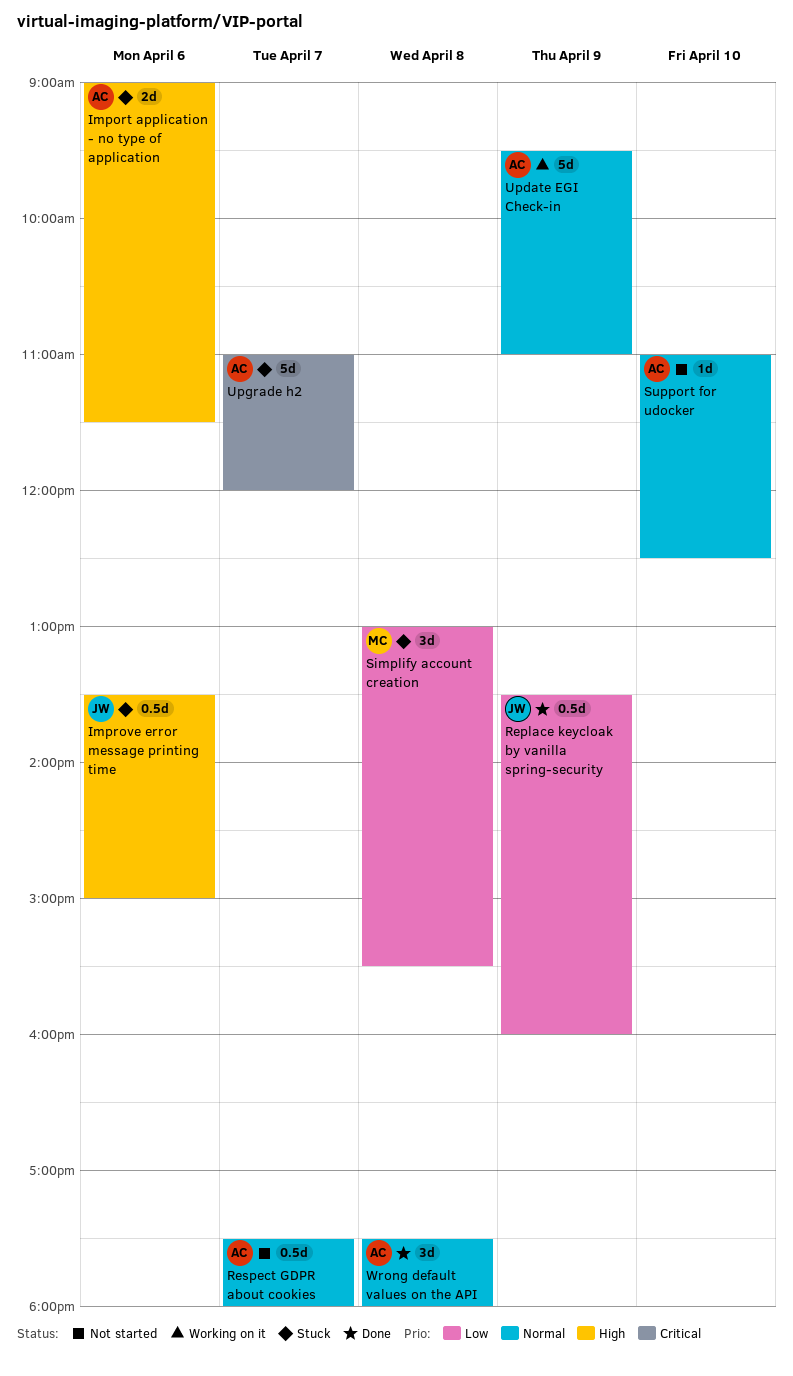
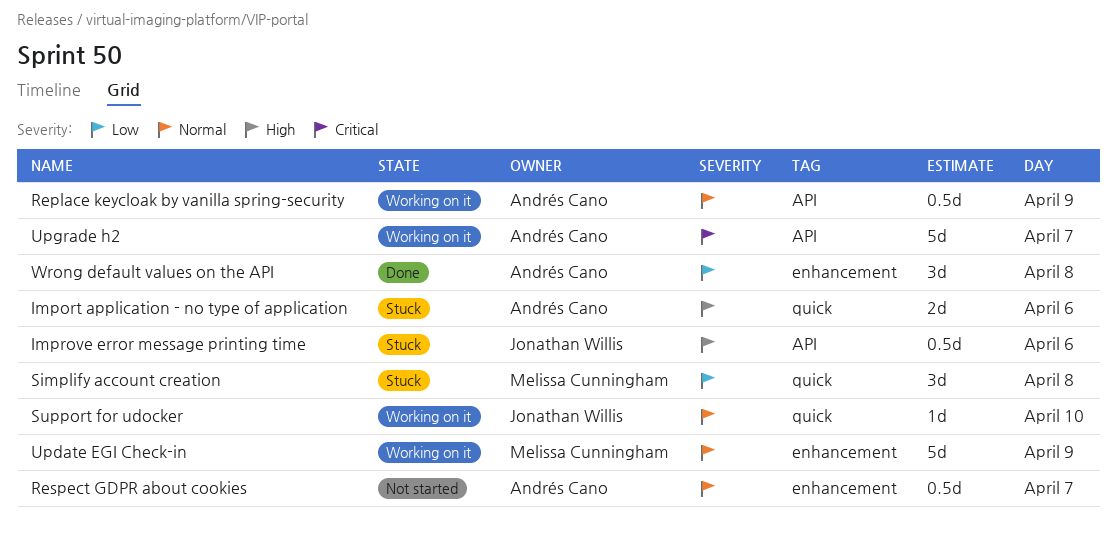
Replace keycloak by vanilla spring-security, status: Done -> Working on it
Replace keycloak by vanilla spring-security, owner: Jonathan Willis -> Andrés Cano
Replace keycloak by vanilla spring-security, priority: Low -> Normal
Support for udocker, status: Not started -> Working on it
Support for udocker, owner: Andrés Cano -> Jonathan Willis
Update EGI Check-in, owner: Andrés Cano -> Melissa Cunningham
Upgrade h2, status: Stuck -> Working on it
Wrong default values on the API, priority: Normal -> Low

